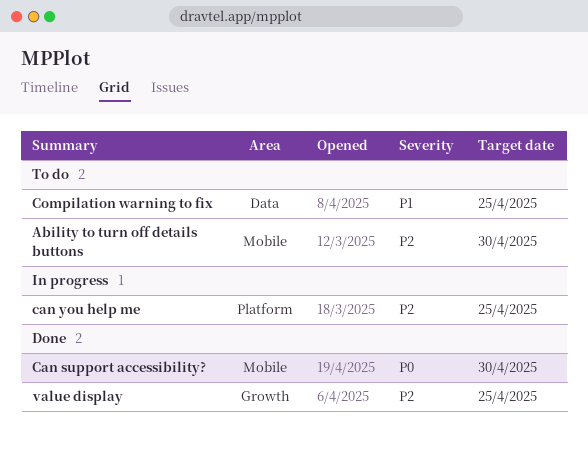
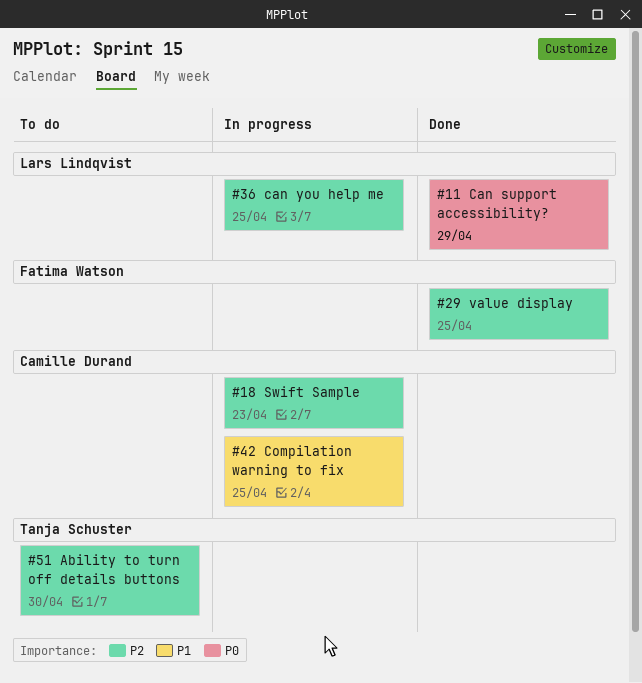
Can support accessibility?, due: Apr 30 -> Apr 29
Compilation warning to fix, status: To do -> In progress
Swift Sample: none -> present

